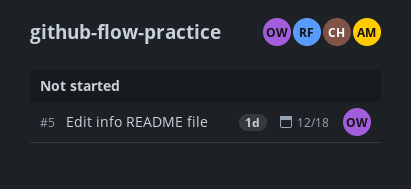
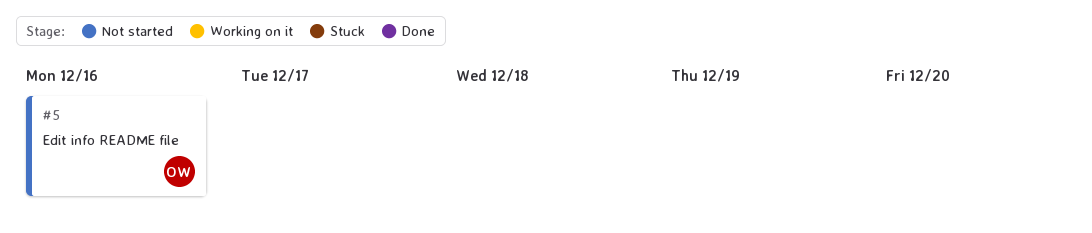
#5, due: Dec 18 -> Dec 16

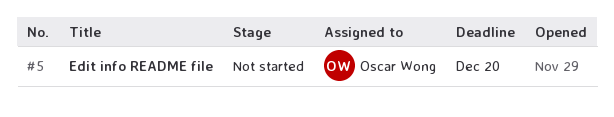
#5, due: Dec 16 -> Dec 20

